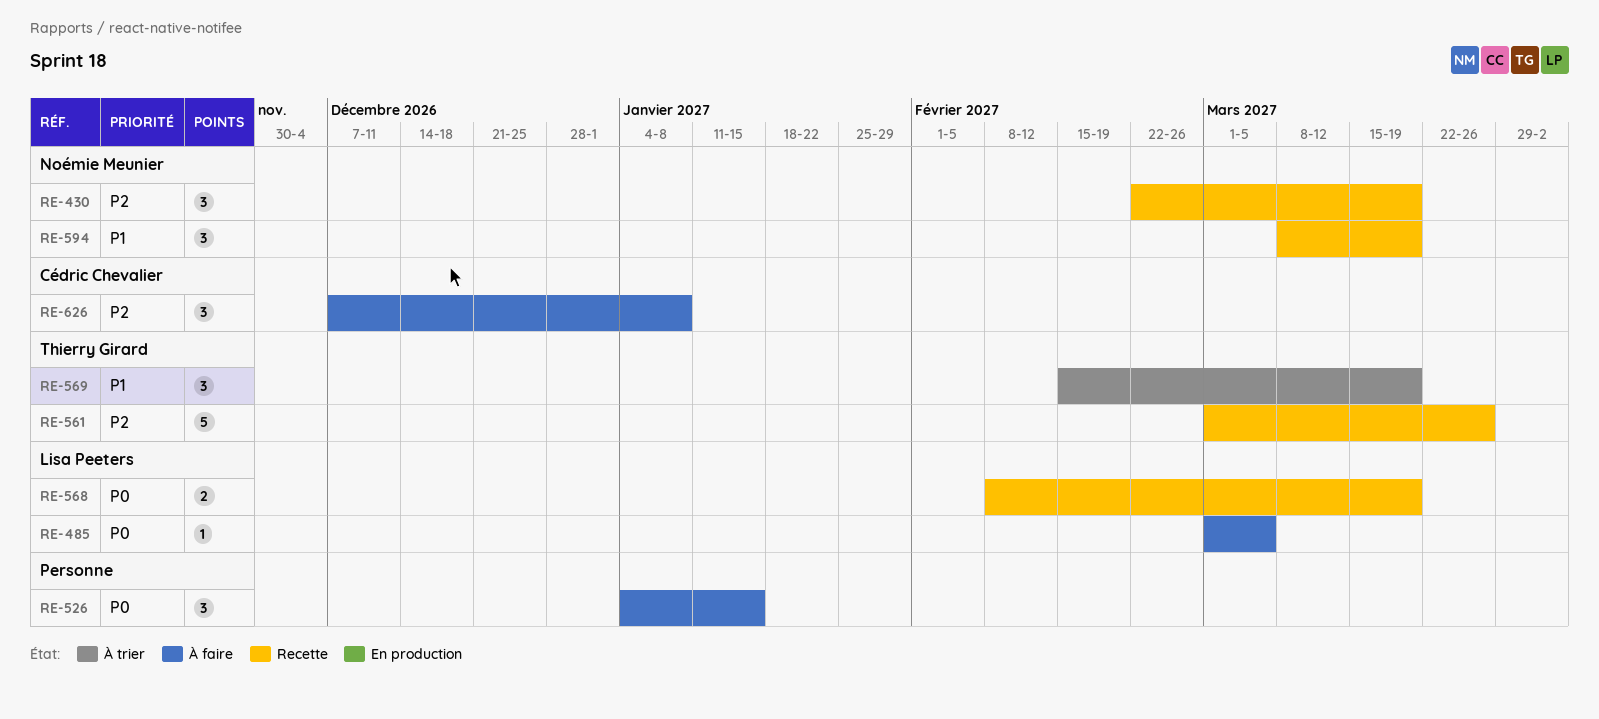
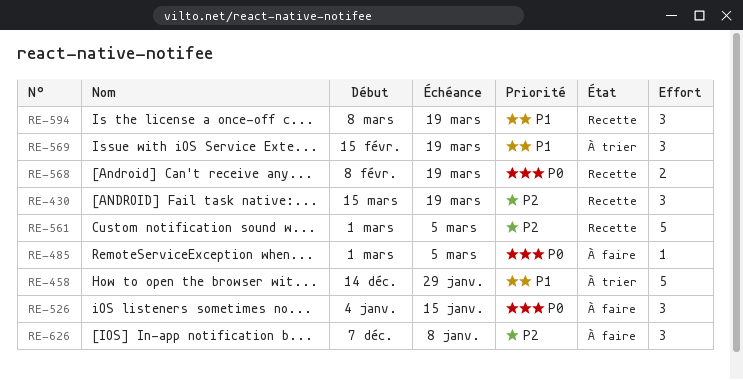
RE-430, start: Feb 22 -> Mar 15
RE-458: none -> present
RE-561, due: Mar 26 -> Mar 5

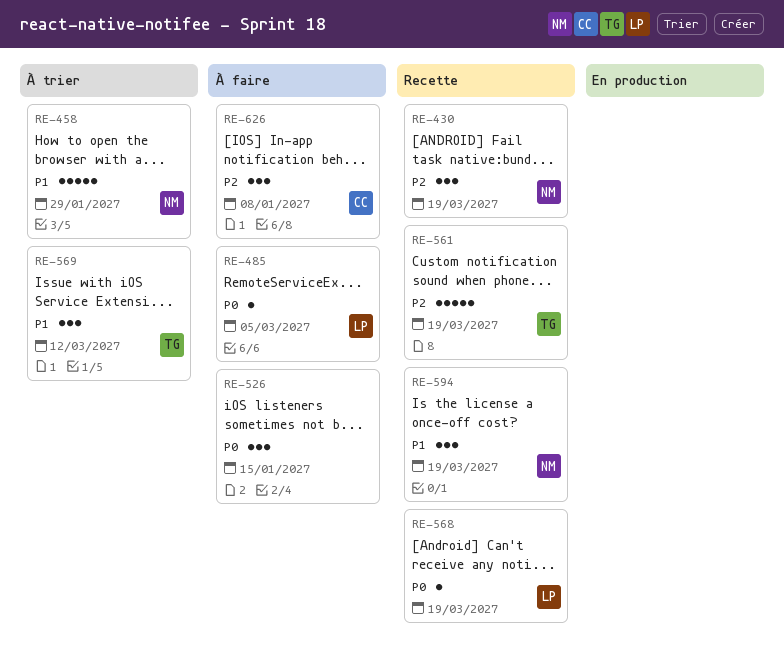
RE-561, due: Mar 5 -> Mar 19
RE-568, estimate: 2 -> 1
RE-569, due: Mar 19 -> Mar 12

